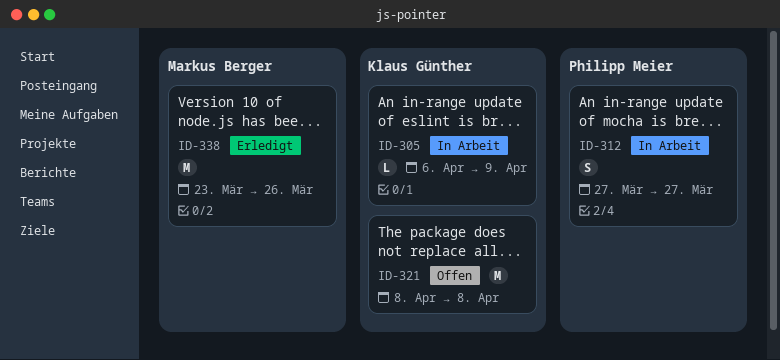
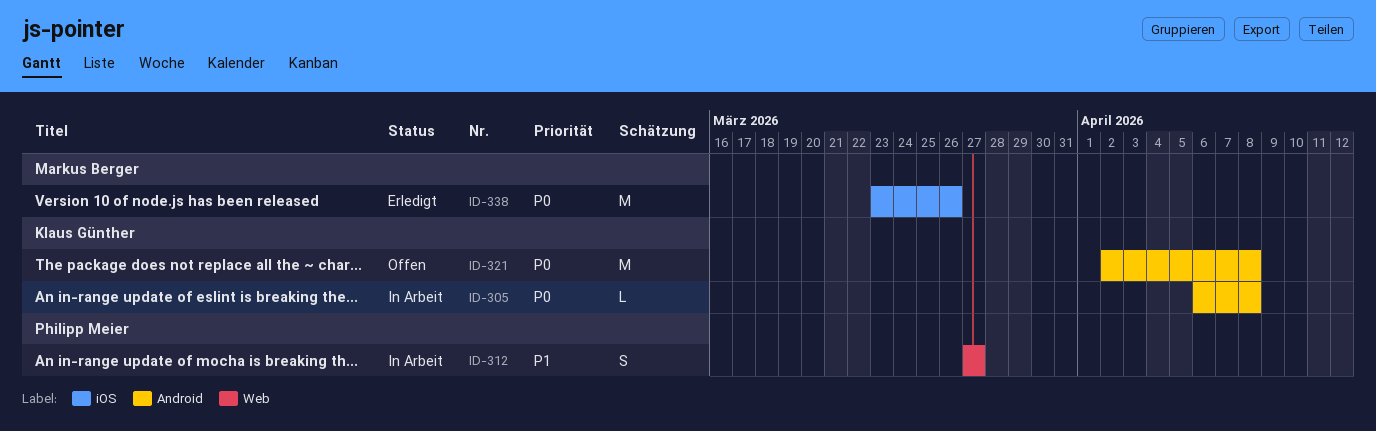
ID-305, due: Apr 9 -> Apr 8
ID-321, start: Apr 8 -> Apr 2

